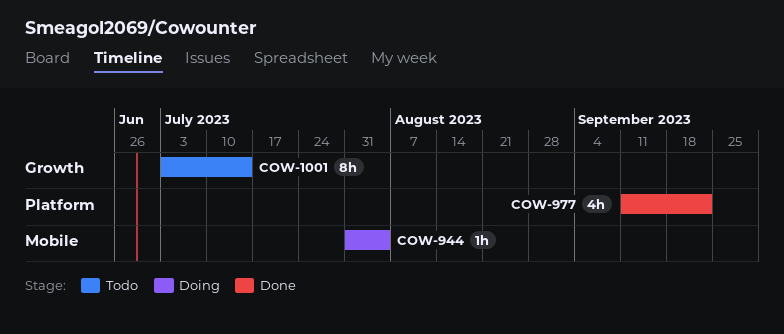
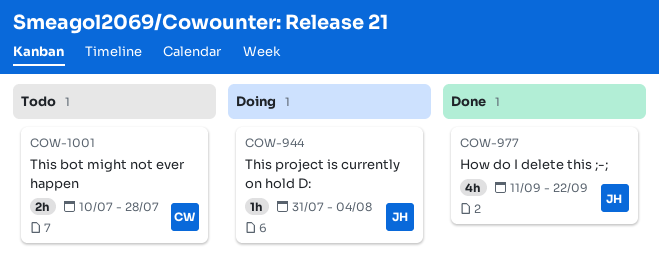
COW-1001, estimate: 8h -> 2h
COW-1001, start: Jul 3 -> Jul 10
COW-1001, due: Jul 14 -> Jul 28

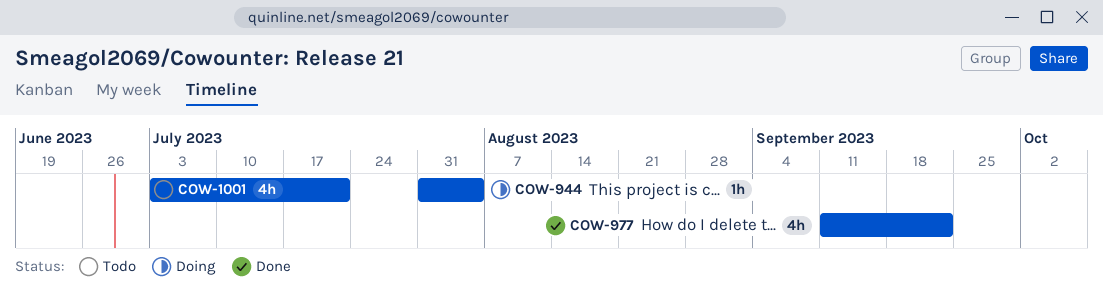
COW-1001, estimate: 2h -> 4h
COW-1001, start: Jul 10 -> Jul 3
COW-1001, due: Jul 28 -> Jul 21

